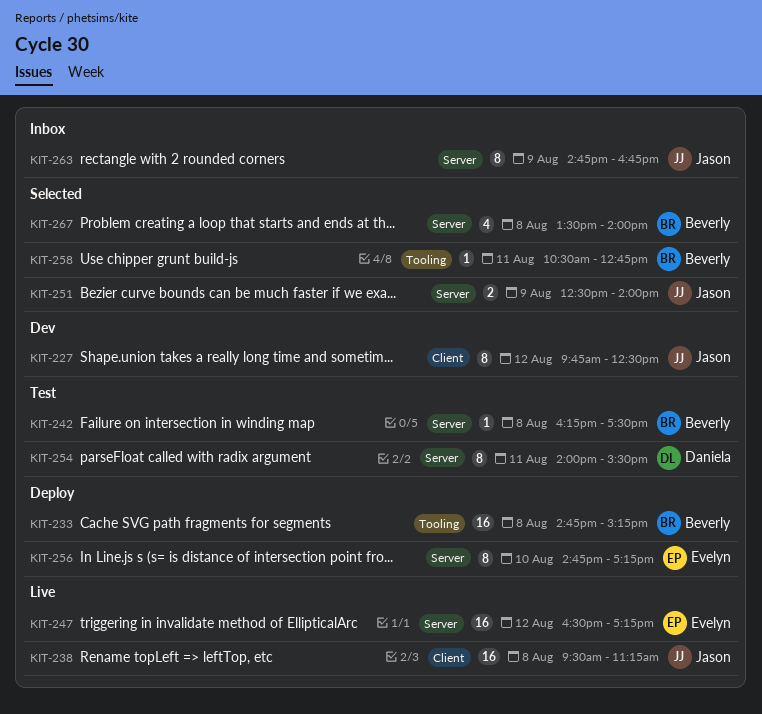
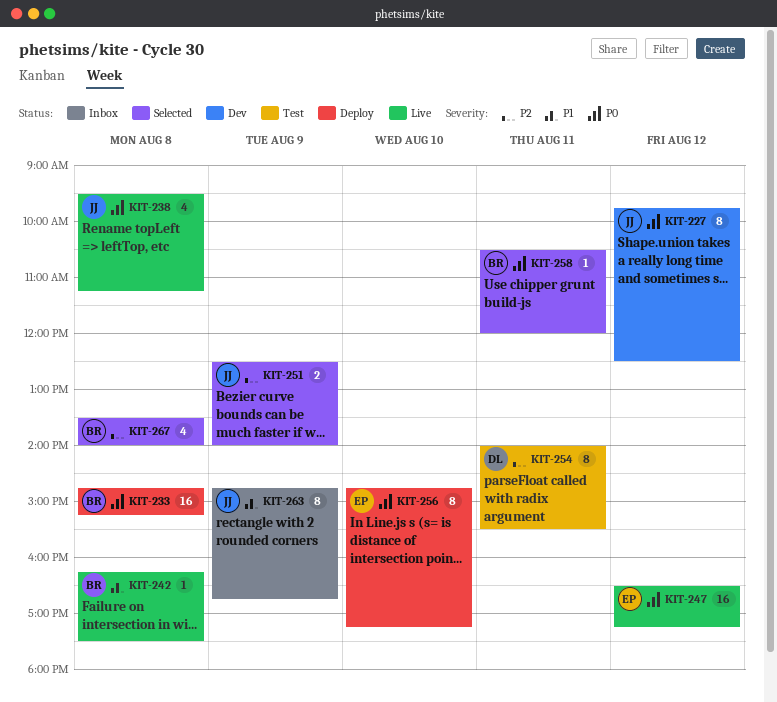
KIT-238, estimate: 16 -> 4
KIT-242, status: Test -> Live
KIT-258, ends: 12:45 -> 12:00

